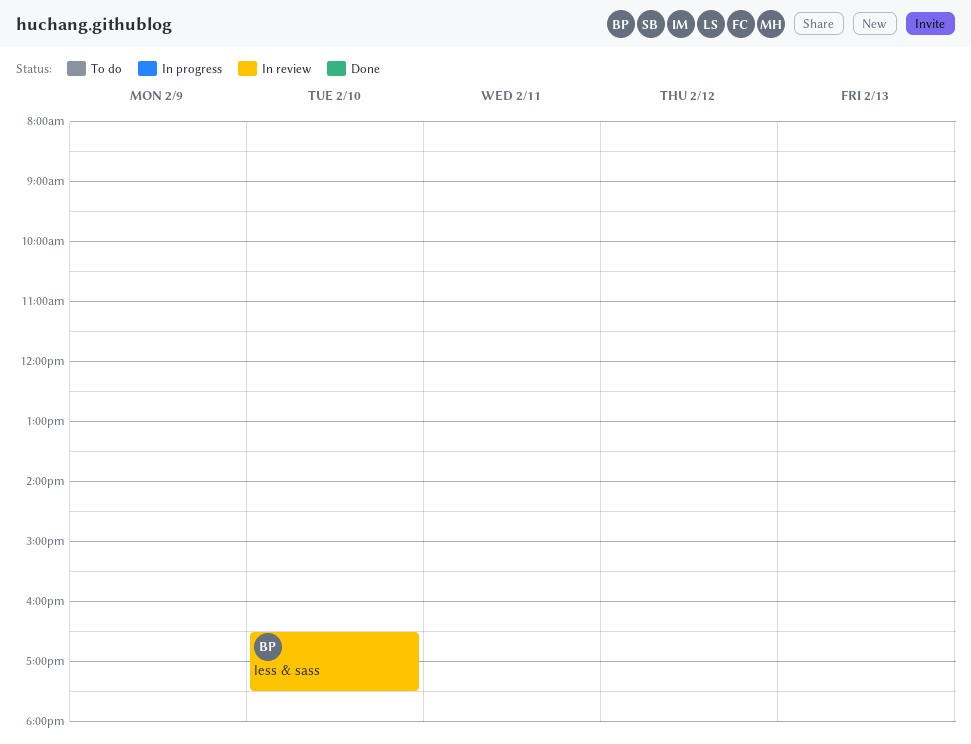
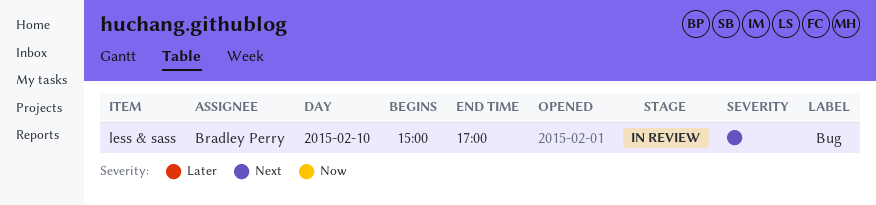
less & sass, begins: 16:30 -> 15:00
less & sass, ends: 17:30 -> 17:00

